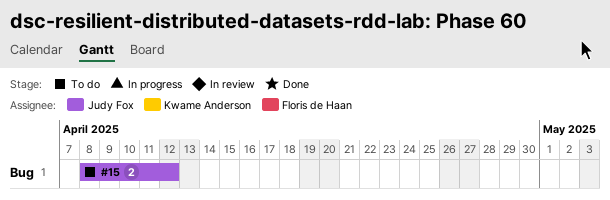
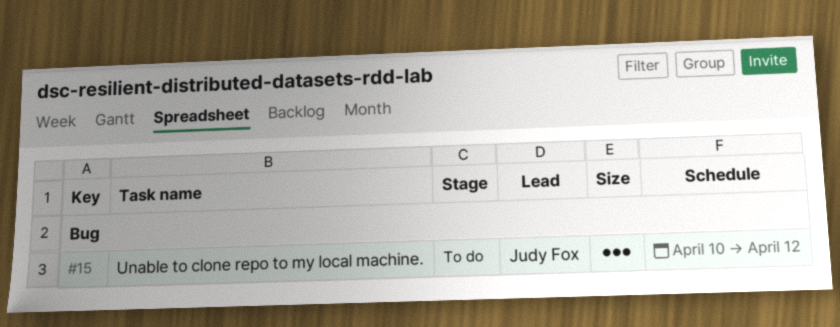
#15, estimate: 2 -> 3
#15, start: Apr 8 -> Apr 10

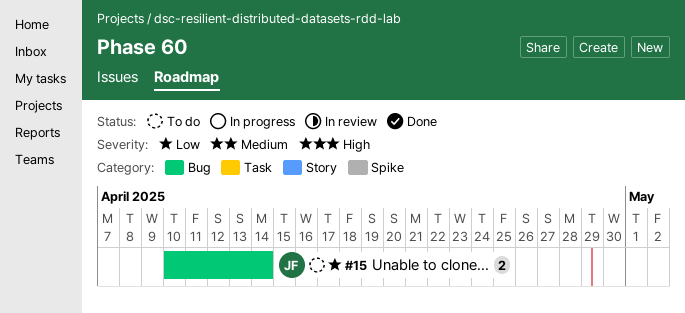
#15, estimate: 3 -> 2
#15, due: Apr 12 -> Apr 14

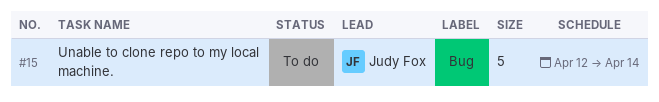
#15, estimate: 2 -> 5
#15, start: Apr 10 -> Apr 12

